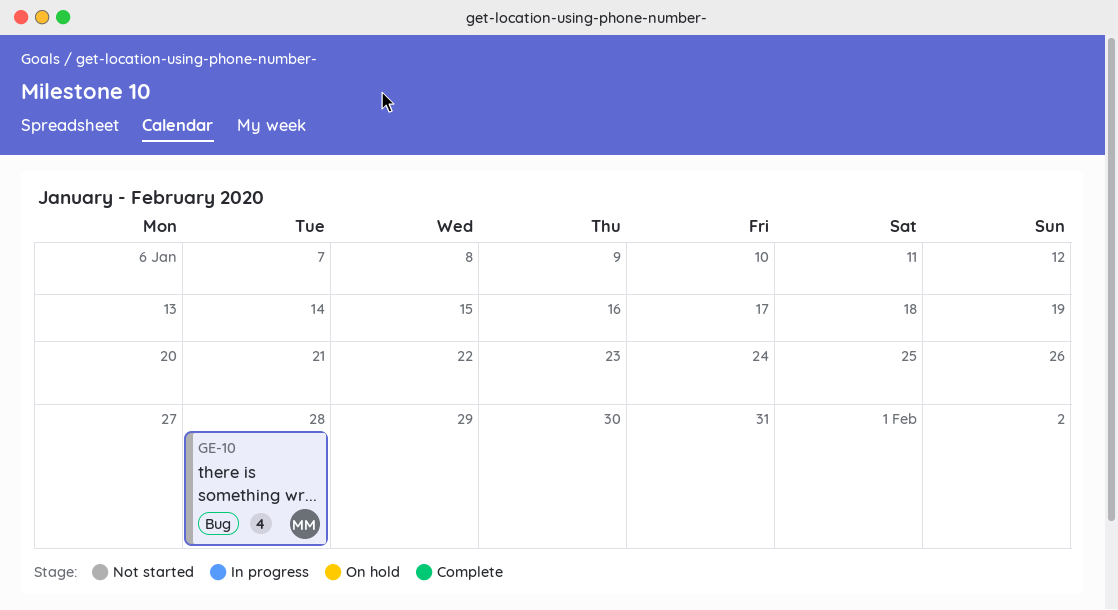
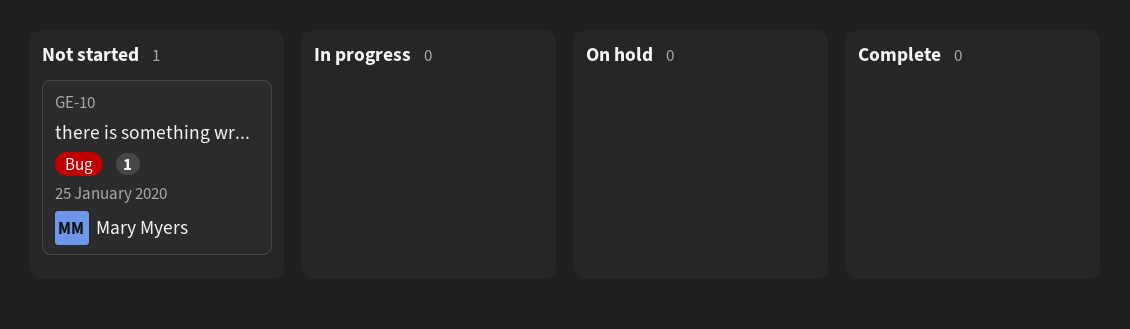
GE-10, estimate: 4 -> 1
GE-10, due: Jan 28 -> Jan 25

